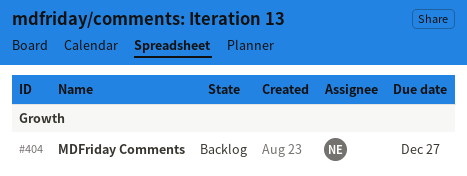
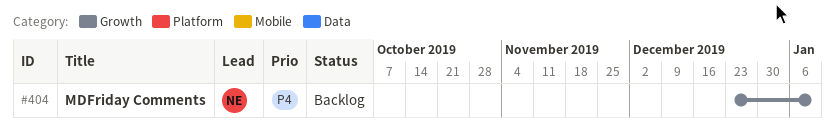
#404, due: Dec 27 -> Jan 10

